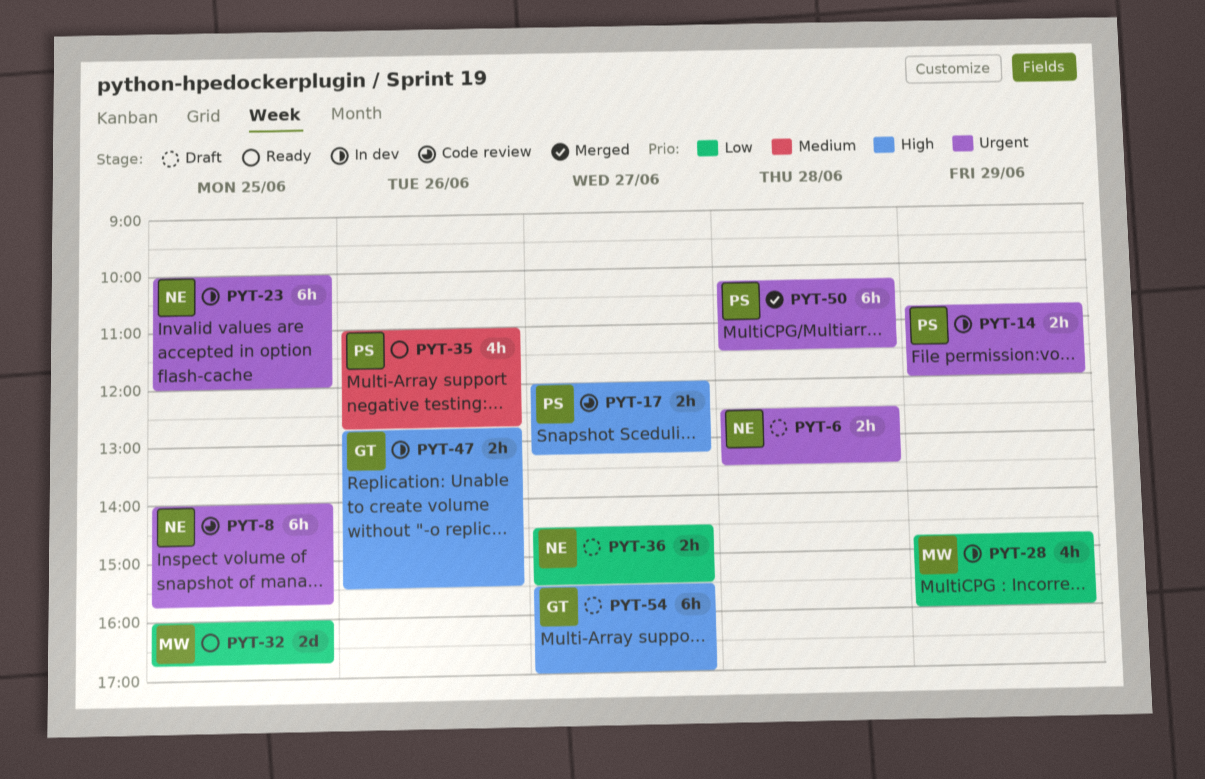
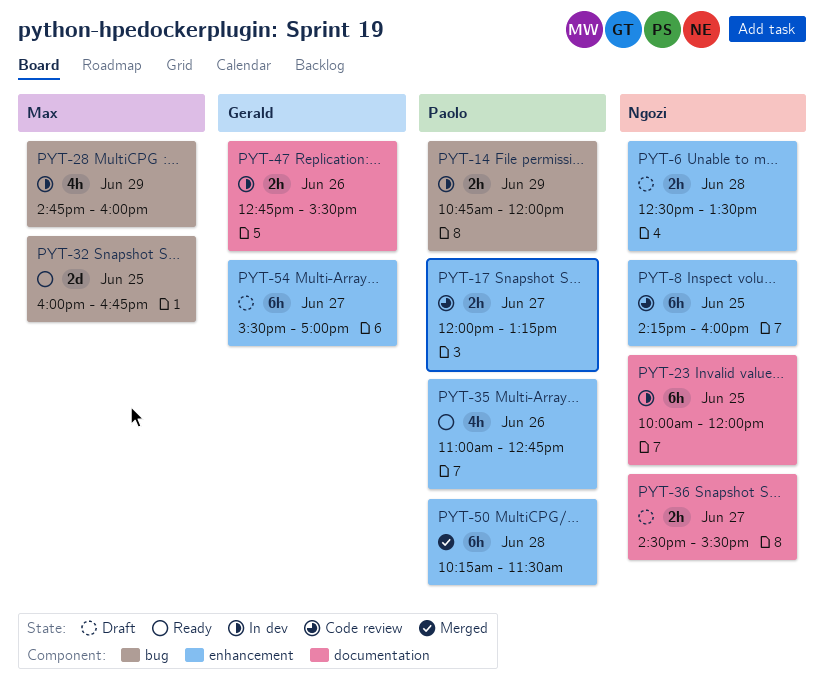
PYT-8, begins: 14:00 -> 14:15
PYT-8, ends: 15:45 -> 16:00

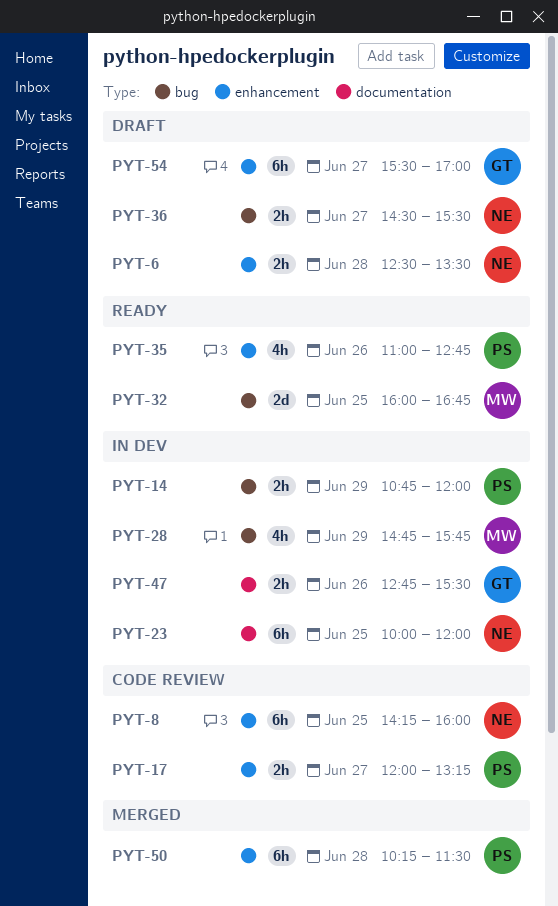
PYT-28, ends: 16:00 -> 15:45
PYT-36, label: documentation -> bug

